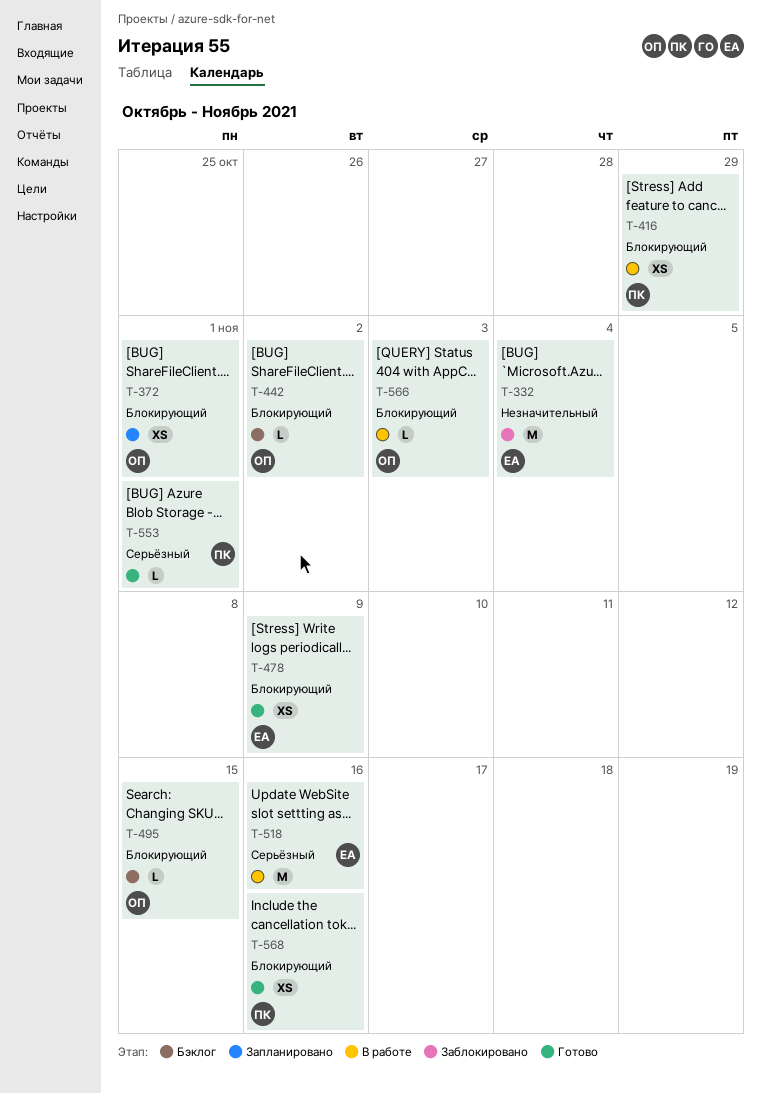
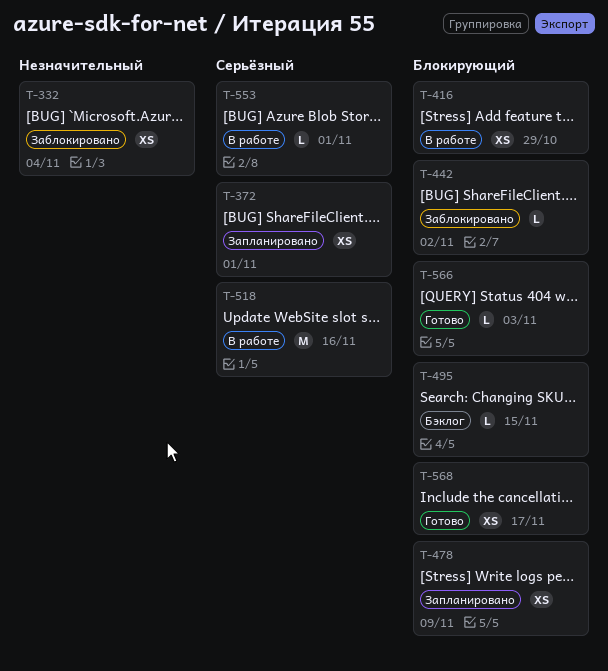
T-332, estimate: M -> XS
T-372, priority: Блокирующий -> Серьёзный
T-442, status: Бэклог -> Заблокировано
T-478, status: Готово -> Запланировано
T-553, status: Готово -> В работе
T-566, status: В работе -> Готово
T-568, due: Nov 16 -> Nov 17

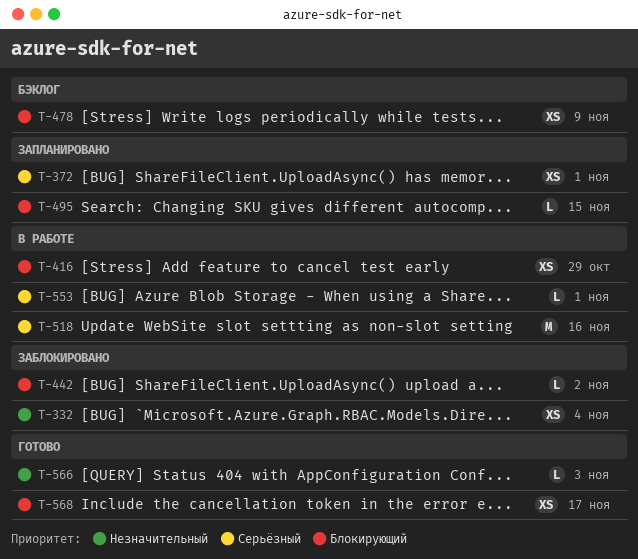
T-478, status: Запланировано -> Бэклог
T-495, status: Бэклог -> Запланировано
T-566, priority: Блокирующий -> Незначительный

